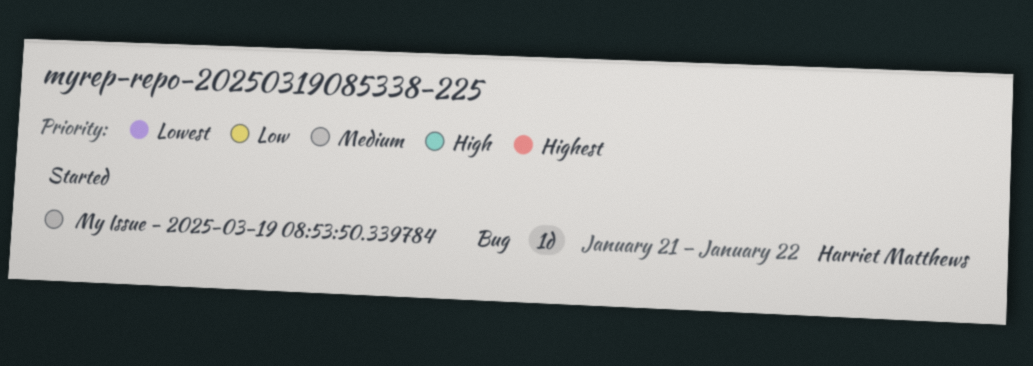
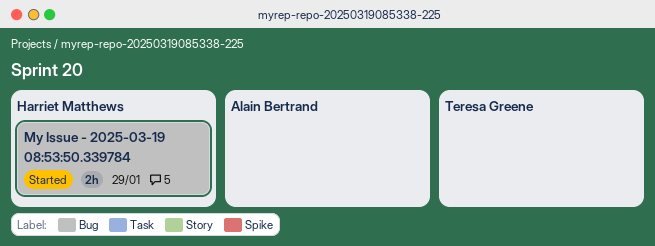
My Issue - 2025-03-19 08:53:50.339784, estimate: 1d -> 2h
My Issue - 2025-03-19 08:53:50.339784, due: Jan 22 -> Jan 29

